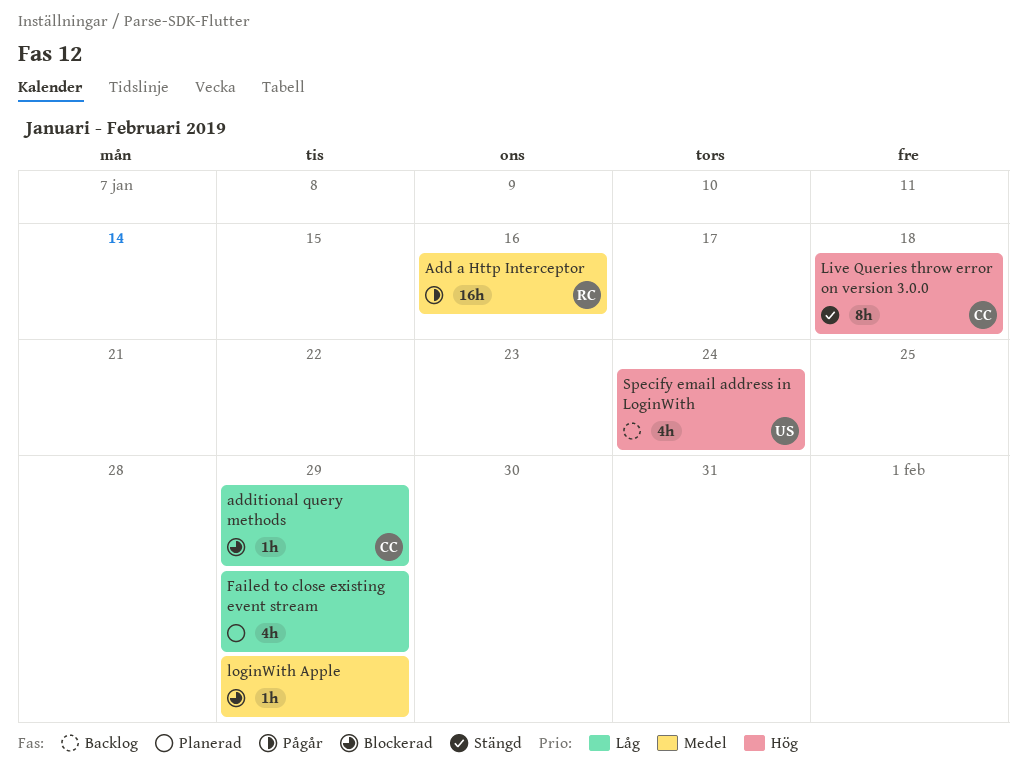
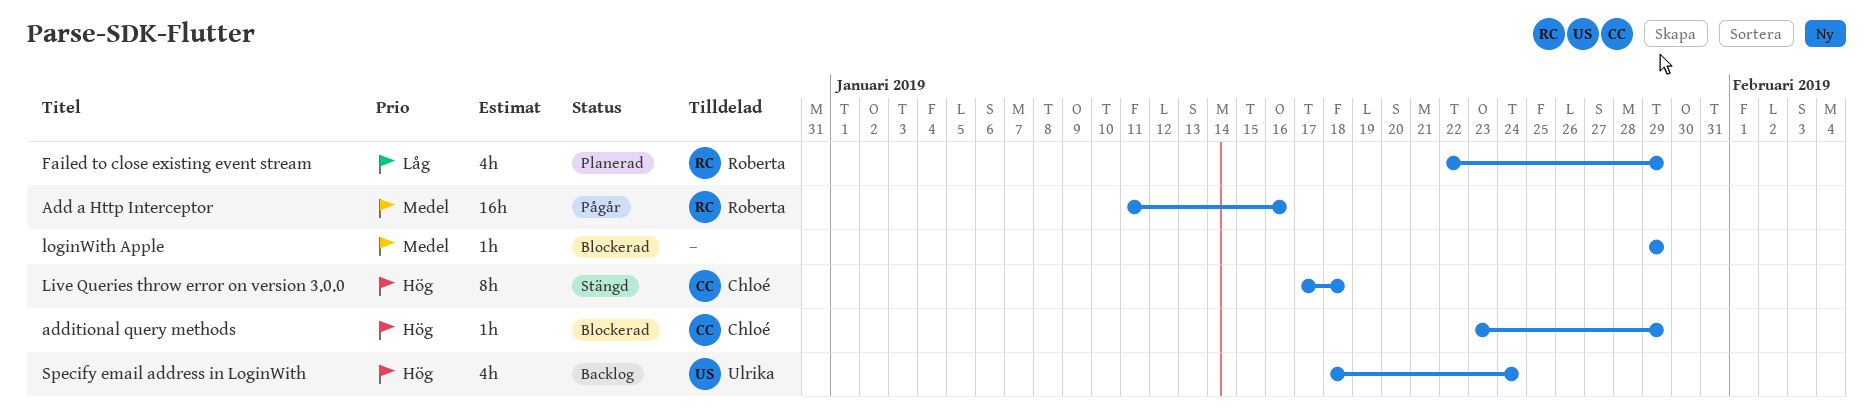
additional query methods, priority: Låg -> Hög
Failed to close existing event stream, owner: none -> Roberta

